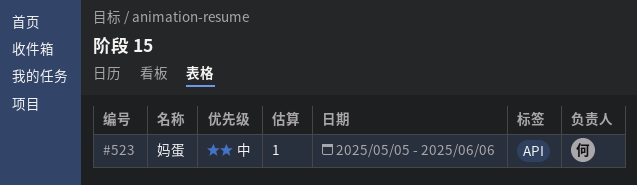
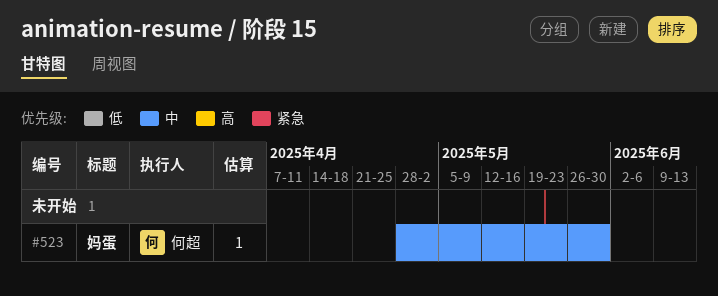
#523, start: May 5 -> Apr 28
#523, due: Jun 6 -> May 30

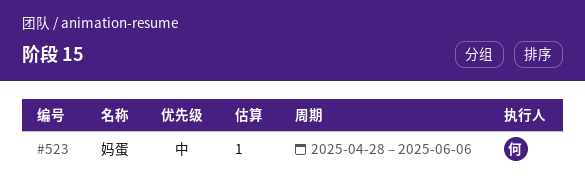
#523, due: May 30 -> Jun 6

